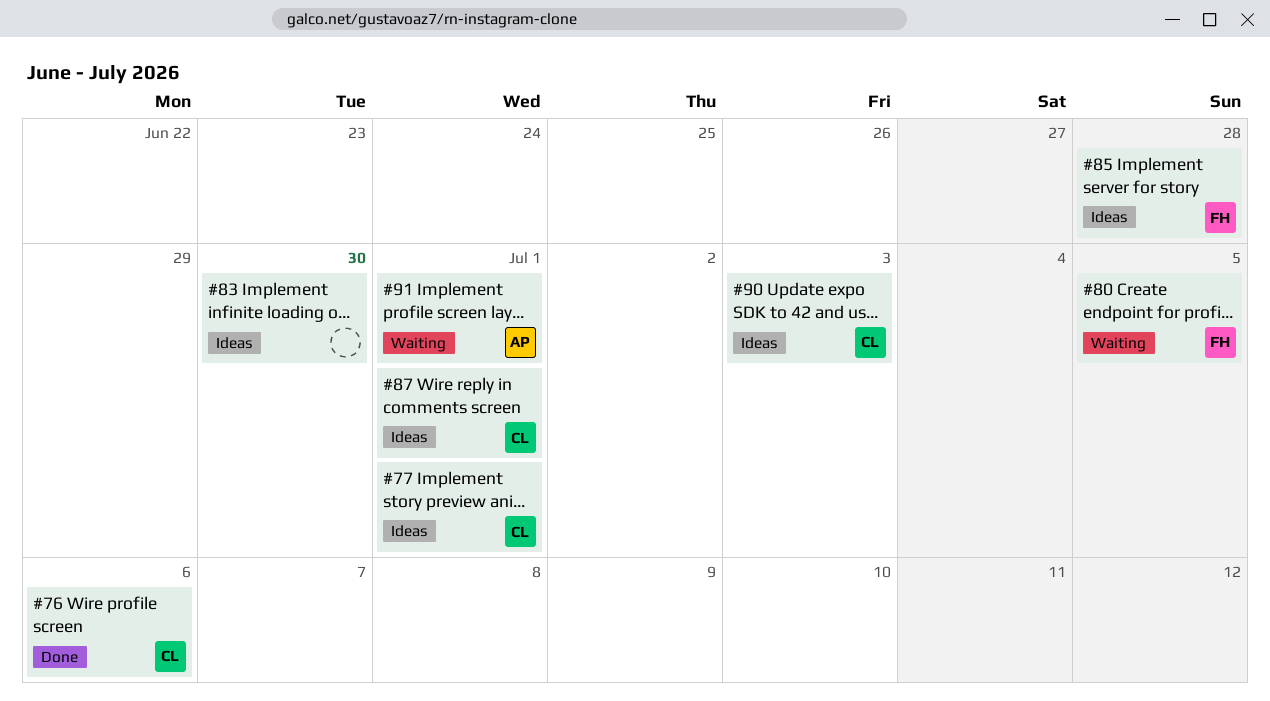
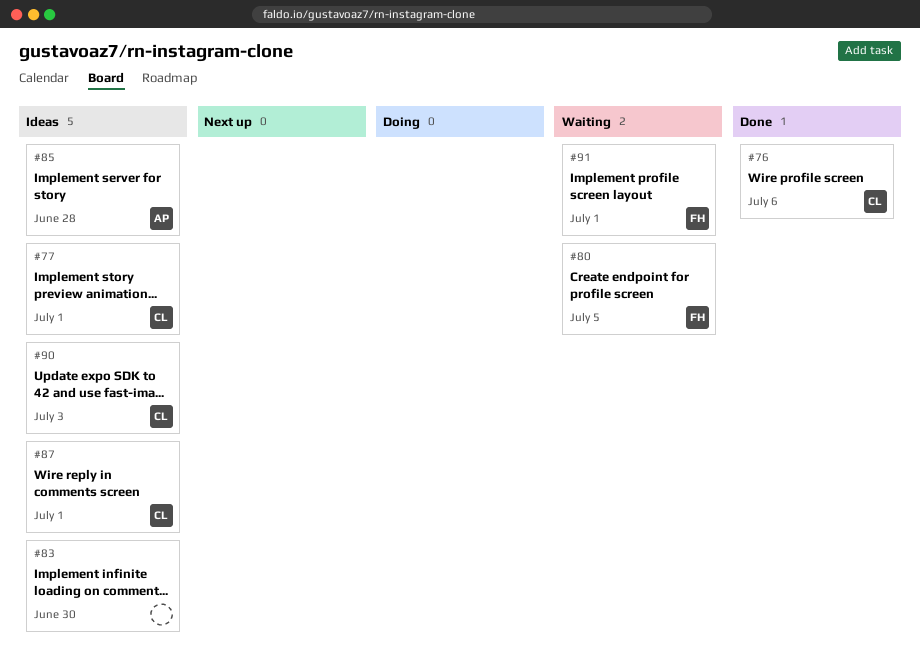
#85, owner: FH -> AP
#91, owner: AP -> FH

